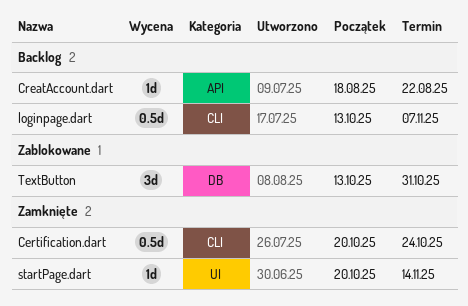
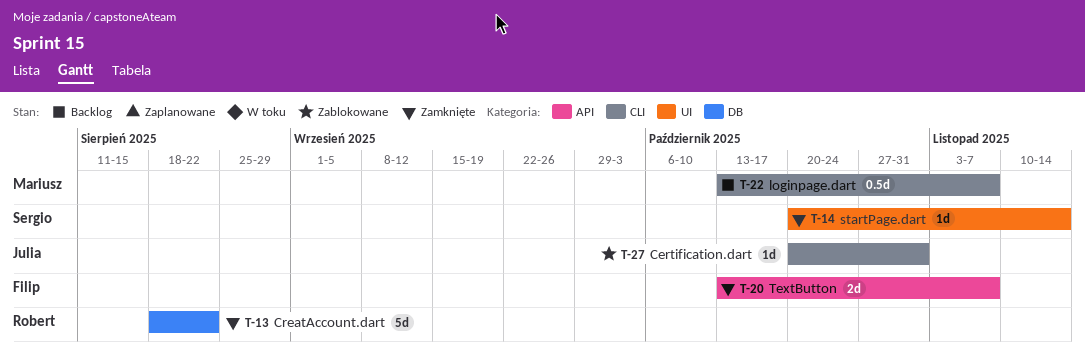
Certification.dart, status: Zamknięte -> Zablokowane
Certification.dart, estimate: 0.5d -> 1d
Certification.dart, due: Oct 24 -> Oct 31
CreatAccount.dart, status: Backlog -> Zamknięte
CreatAccount.dart, label: API -> DB
CreatAccount.dart, estimate: 1d -> 5d
TextButton, status: Zablokowane -> Zamknięte
TextButton, label: DB -> API
TextButton, estimate: 3d -> 2d
TextButton, due: Oct 31 -> Nov 7

